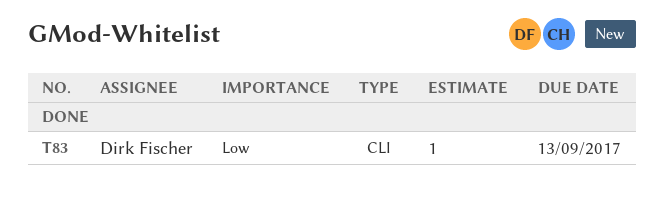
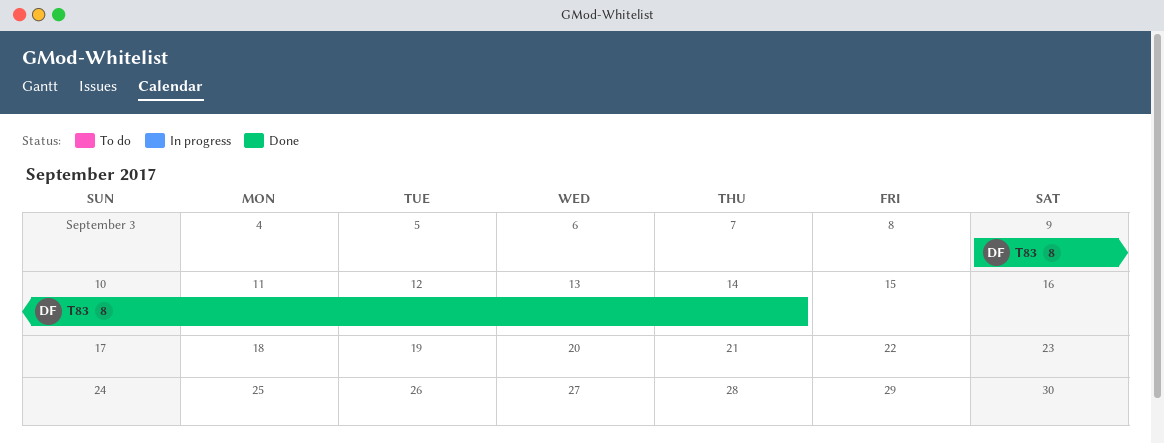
T83, estimate: 1 -> 8
T83, due: Sep 13 -> Sep 14

